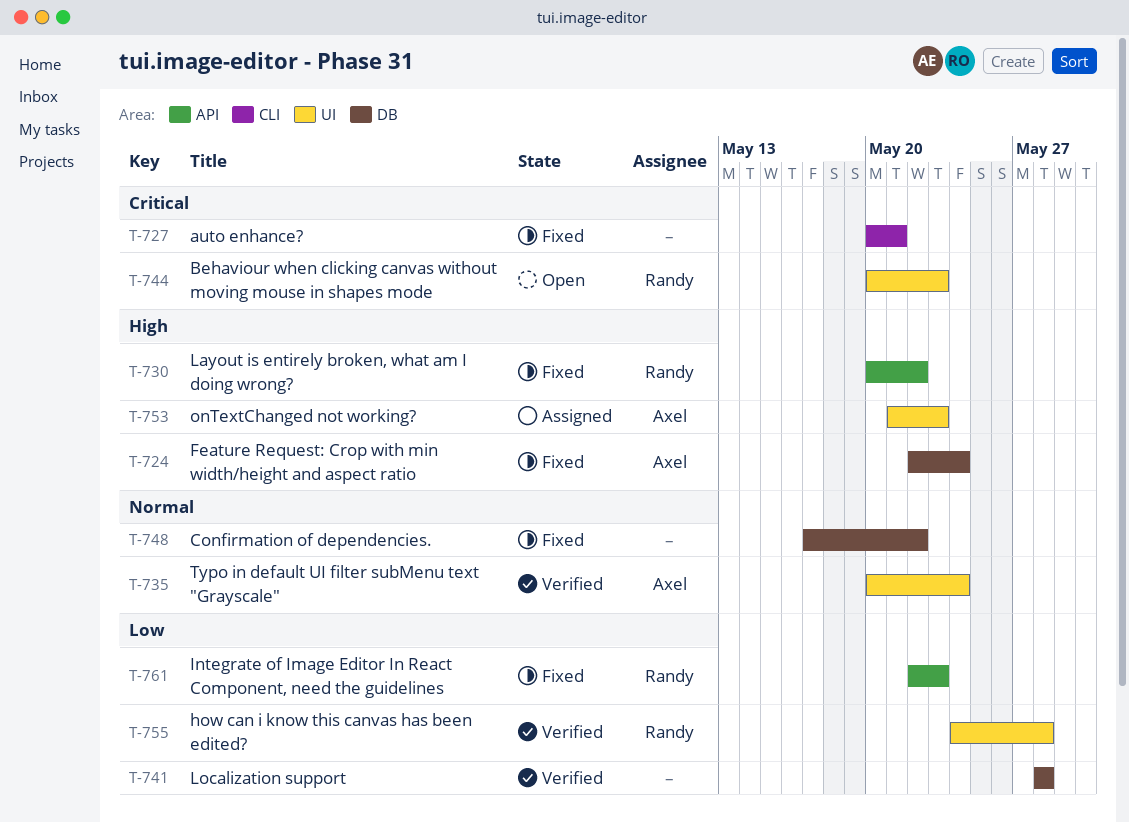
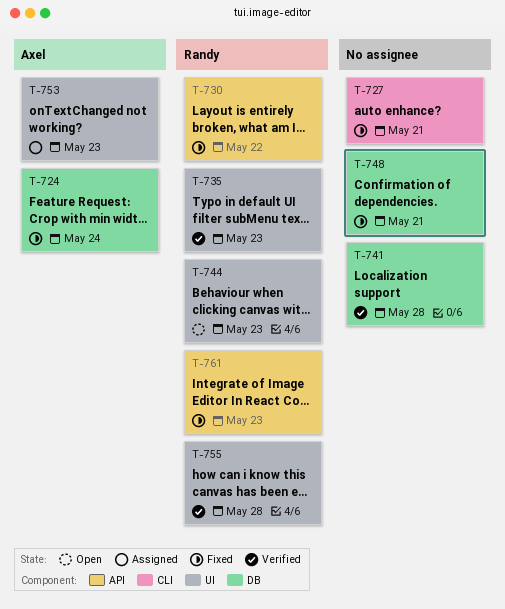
T-735, owner: Axel -> Randy
T-735, due: May 24 -> May 23
T-748, due: May 22 -> May 21

